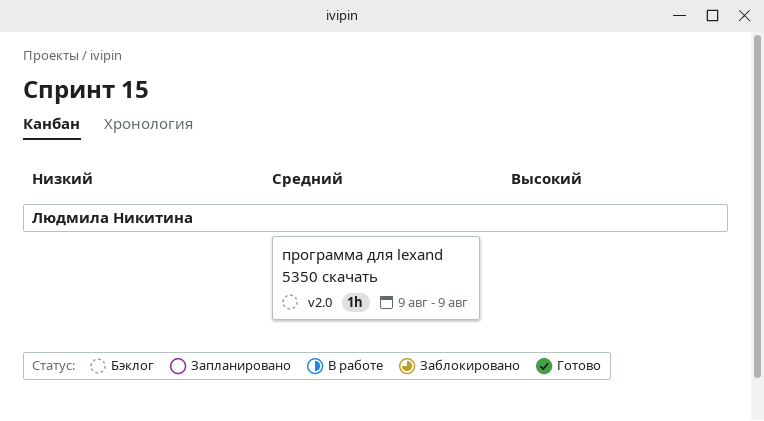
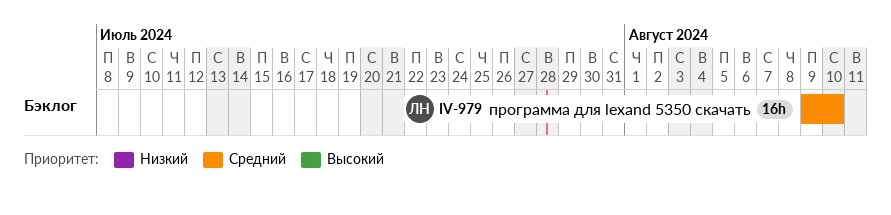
программа для lexand 5350 скачать, estimate: 1h -> 16h
программа для lexand 5350 скачать, due: Aug 9 -> Aug 10

